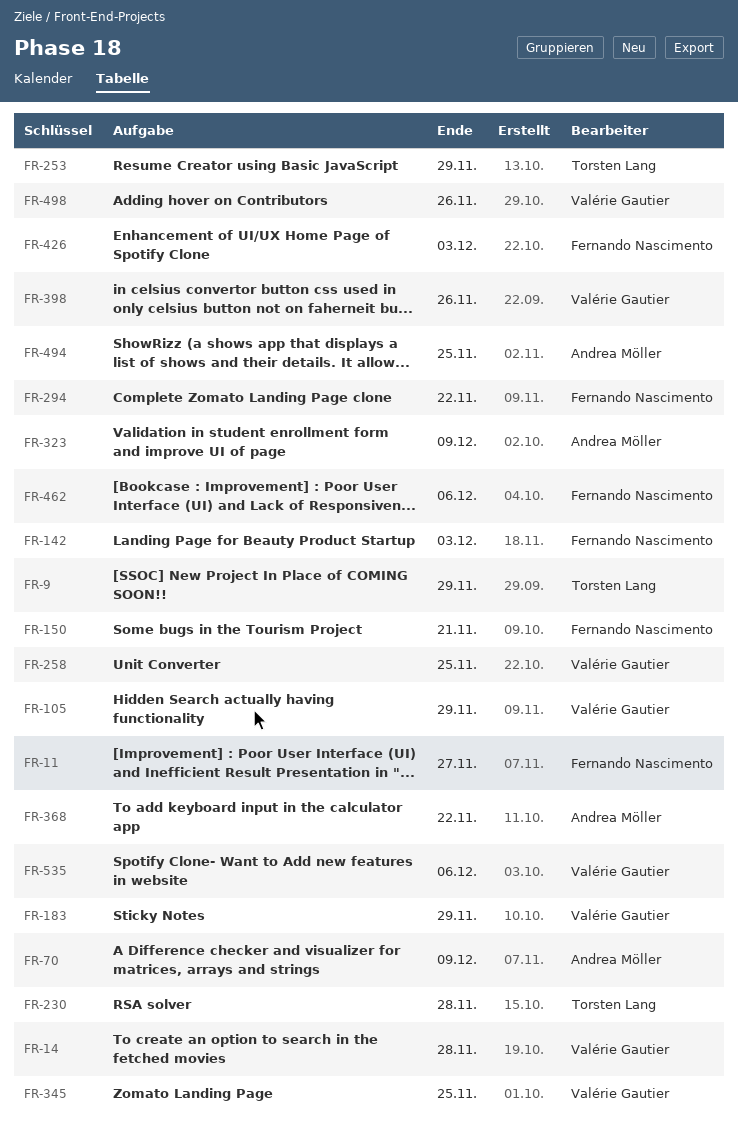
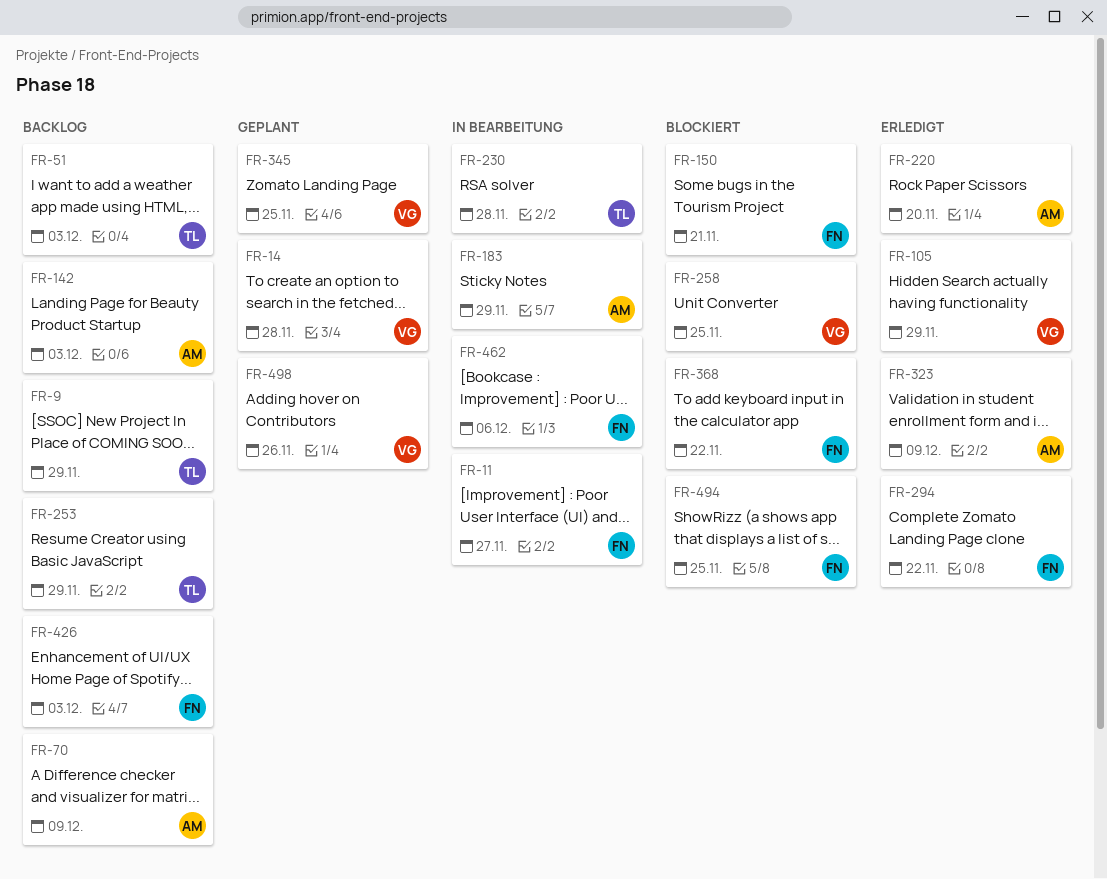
FR-51: none -> present
FR-142, owner: Fernando Nascimento -> Andrea Möller
FR-183, owner: Valérie Gautier -> Andrea Möller
FR-220: none -> present
FR-368, owner: Andrea Möller -> Fernando Nascimento
FR-398: present -> none
FR-494, owner: Andrea Möller -> Fernando Nascimento
FR-535: present -> none

